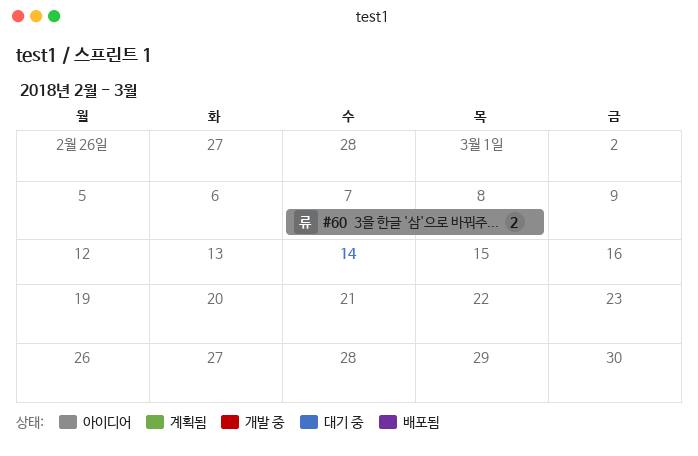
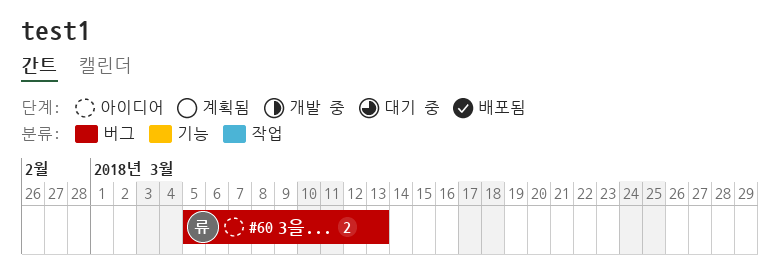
#60, start: Mar 7 -> Mar 5
#60, due: Mar 8 -> Mar 13

